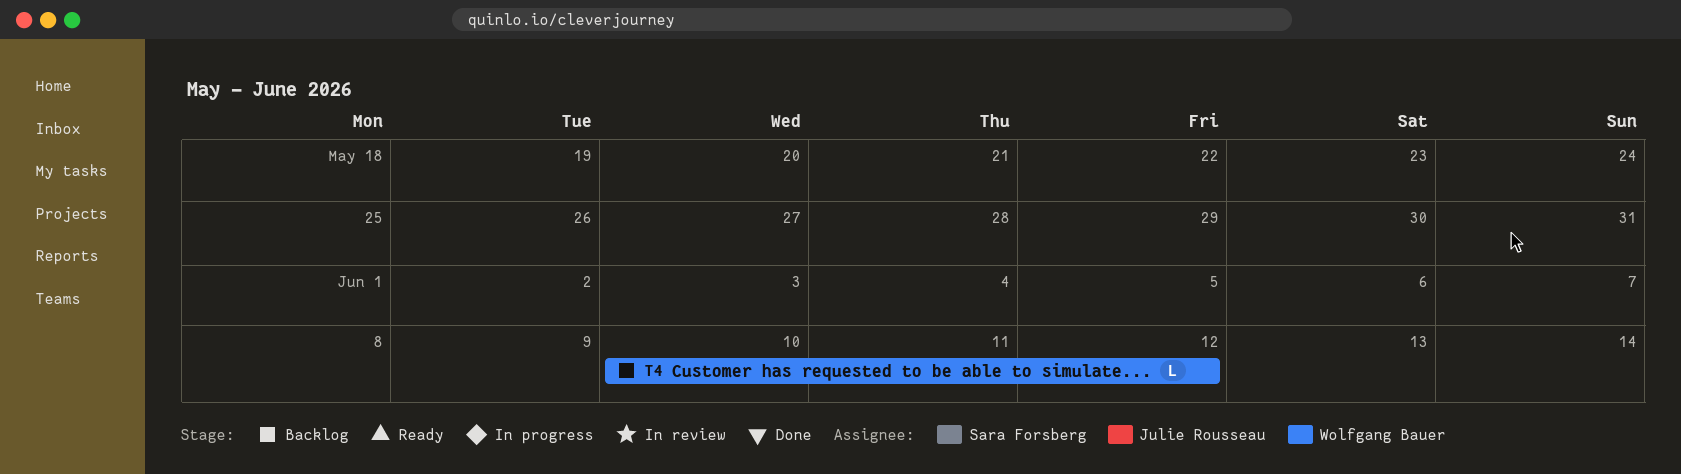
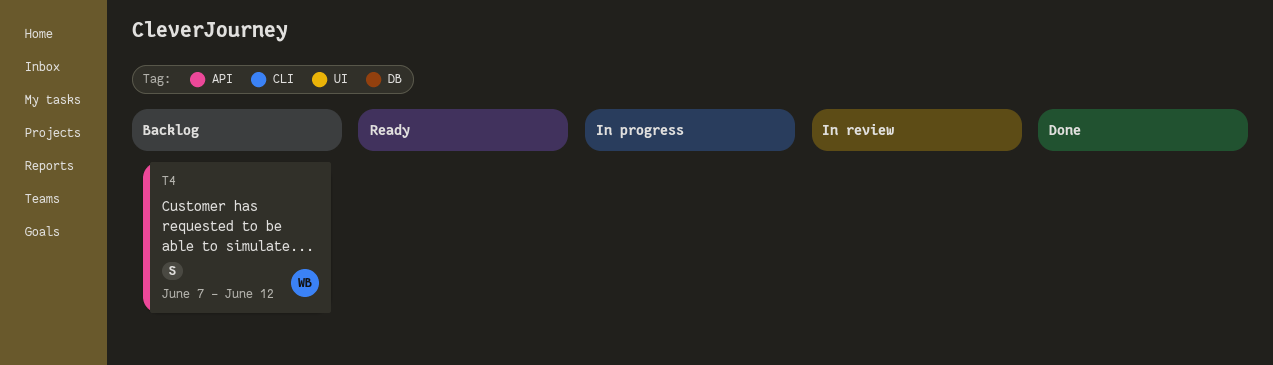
T4, estimate: L -> S
T4, start: Jun 10 -> Jun 7

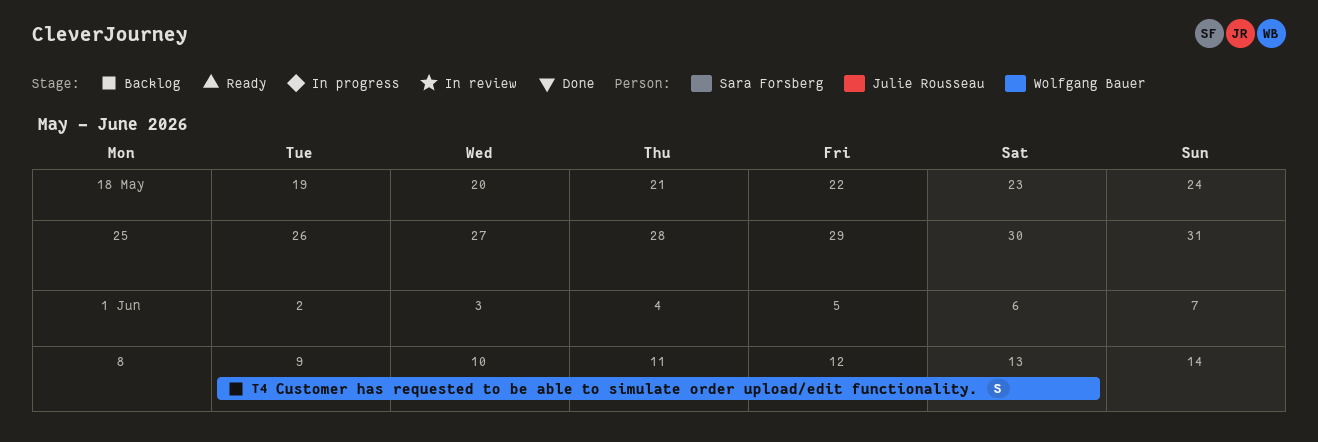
T4, start: Jun 7 -> Jun 9
T4, due: Jun 12 -> Jun 13

